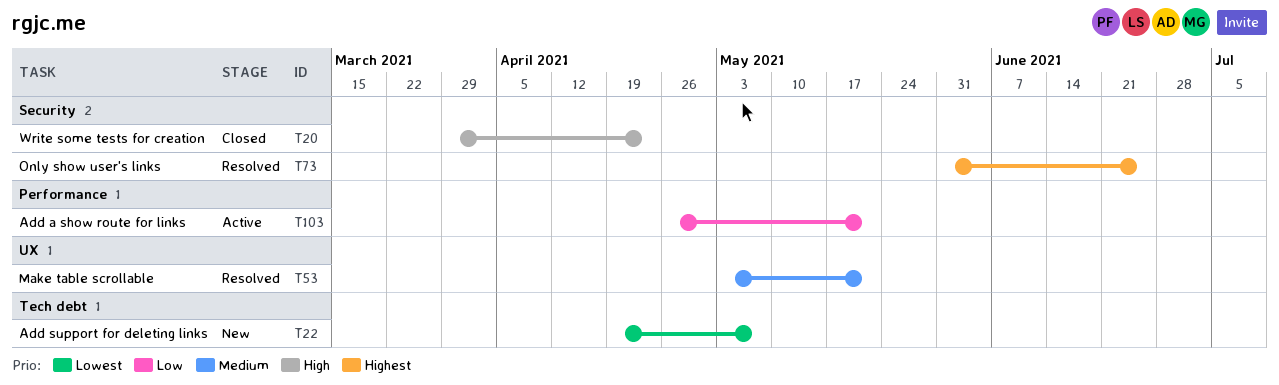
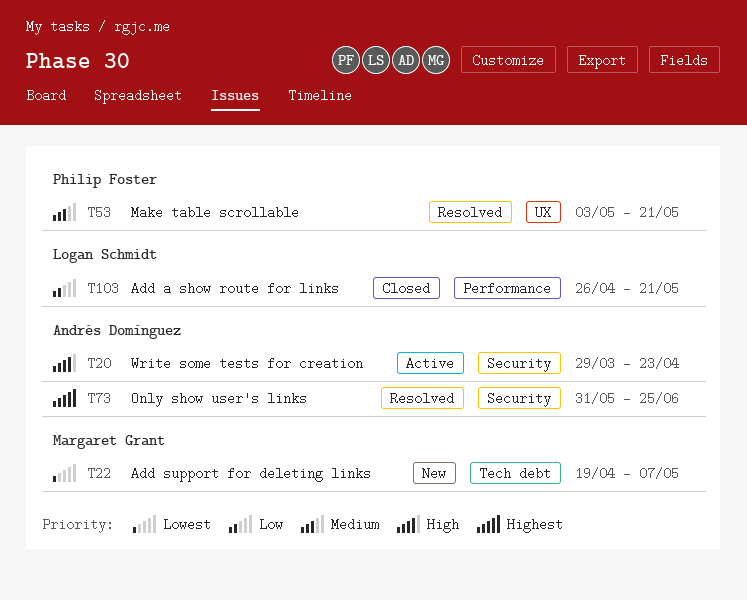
T20, status: Closed -> Active
T103, status: Active -> Closed

